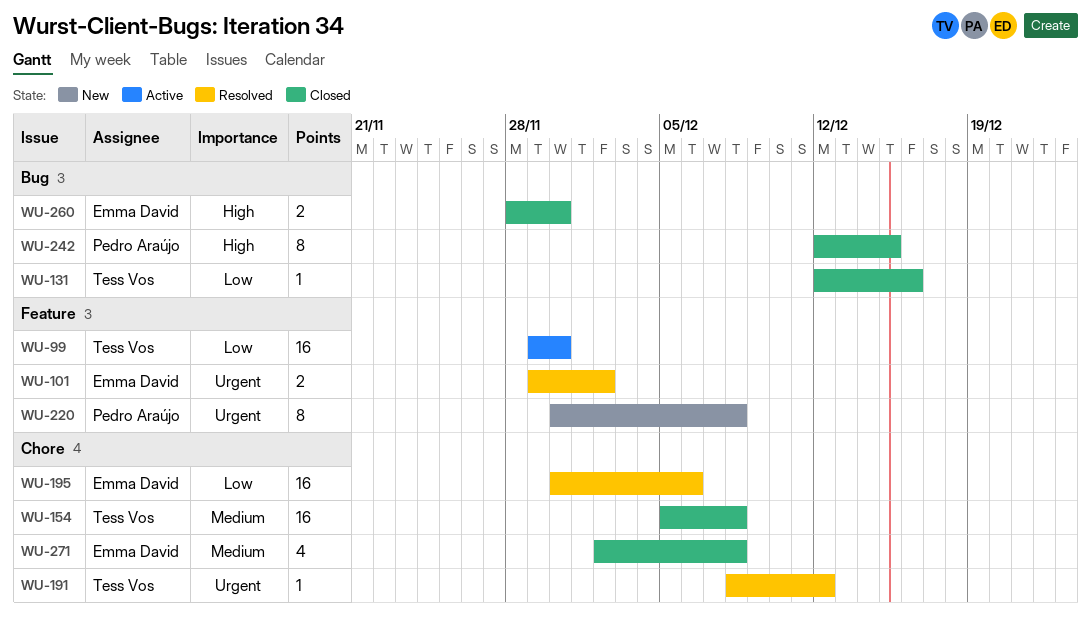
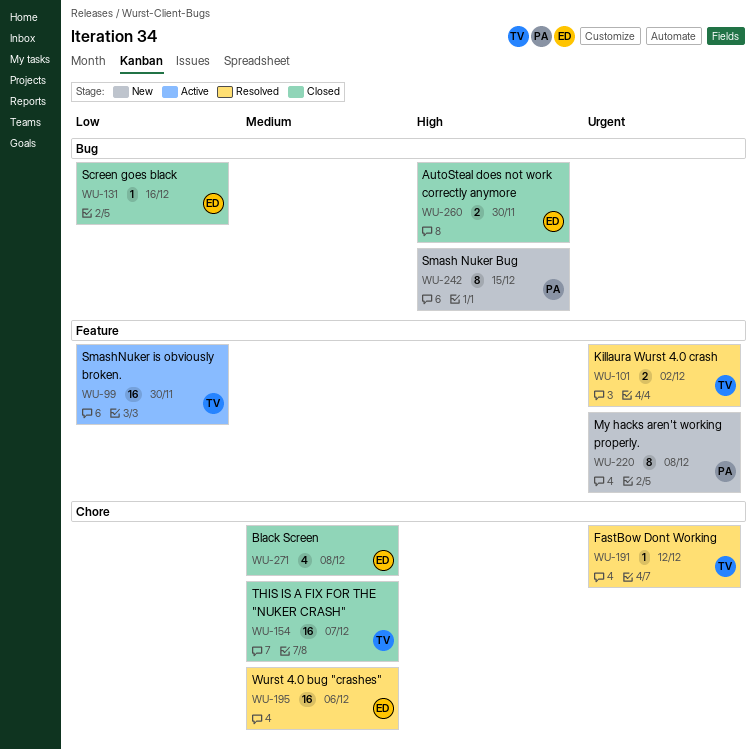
WU-101, owner: Emma David -> Tess Vos
WU-131, owner: Tess Vos -> Emma David
WU-154, due: Dec 8 -> Dec 7
WU-195, priority: Low -> Medium
WU-242, status: Closed -> New

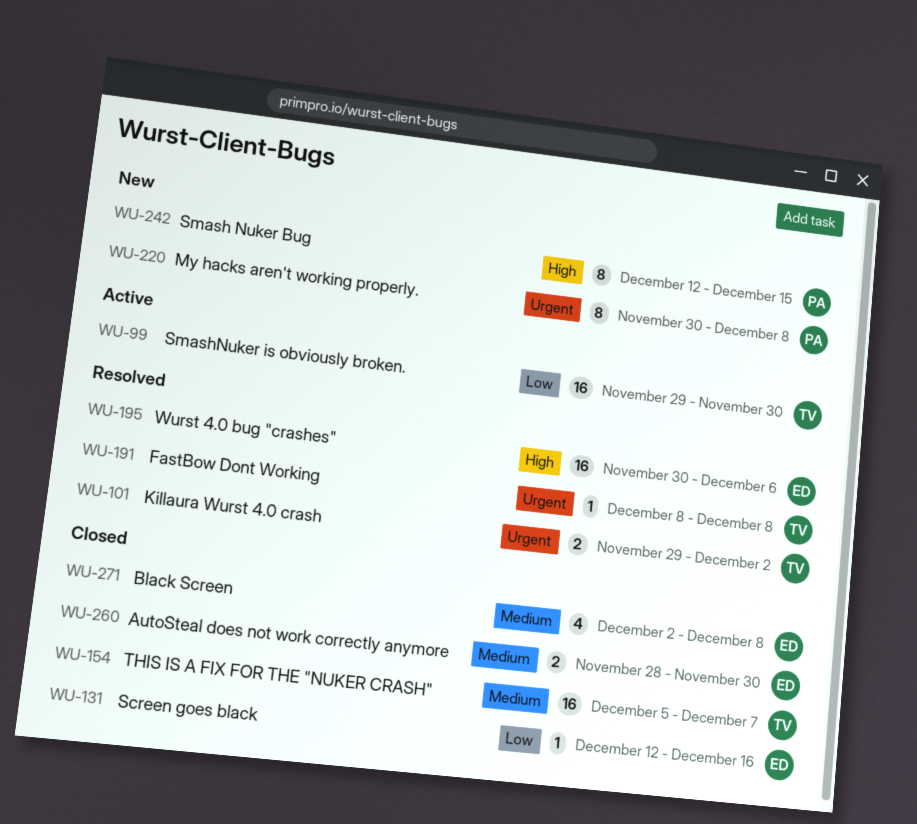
WU-191, due: Dec 12 -> Dec 8
WU-195, priority: Medium -> High
WU-260, priority: High -> Medium

